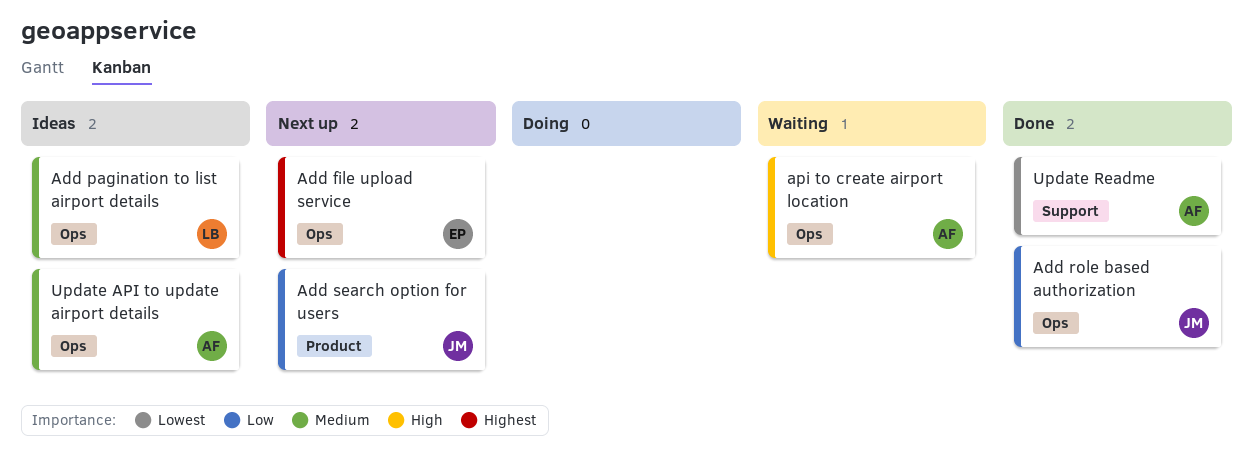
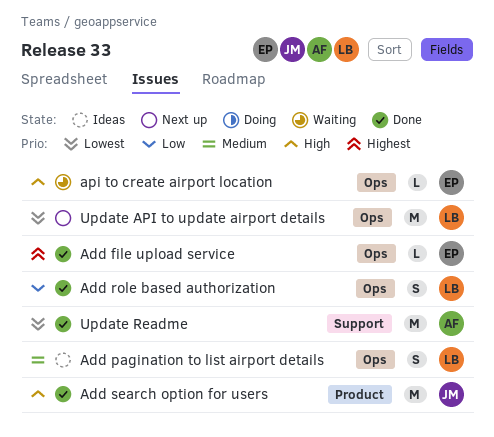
Add file upload service, status: Next up -> Done
Add role based authorization, owner: JM -> LB
Add search option for users, status: Next up -> Done
Add search option for users, priority: Low -> High
api to create airport location, owner: AF -> EP
Update API to update airport details, status: Ideas -> Next up
Update API to update airport details, owner: AF -> LB
Update API to update airport details, priority: Medium -> Lowest

